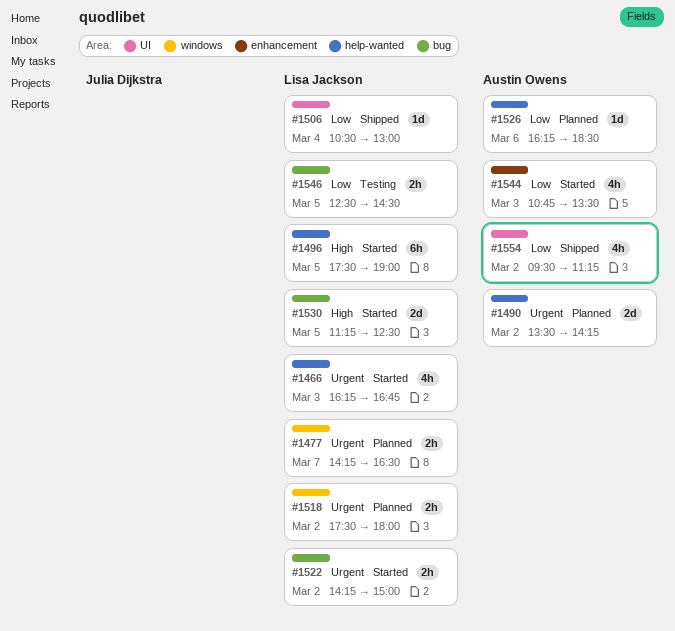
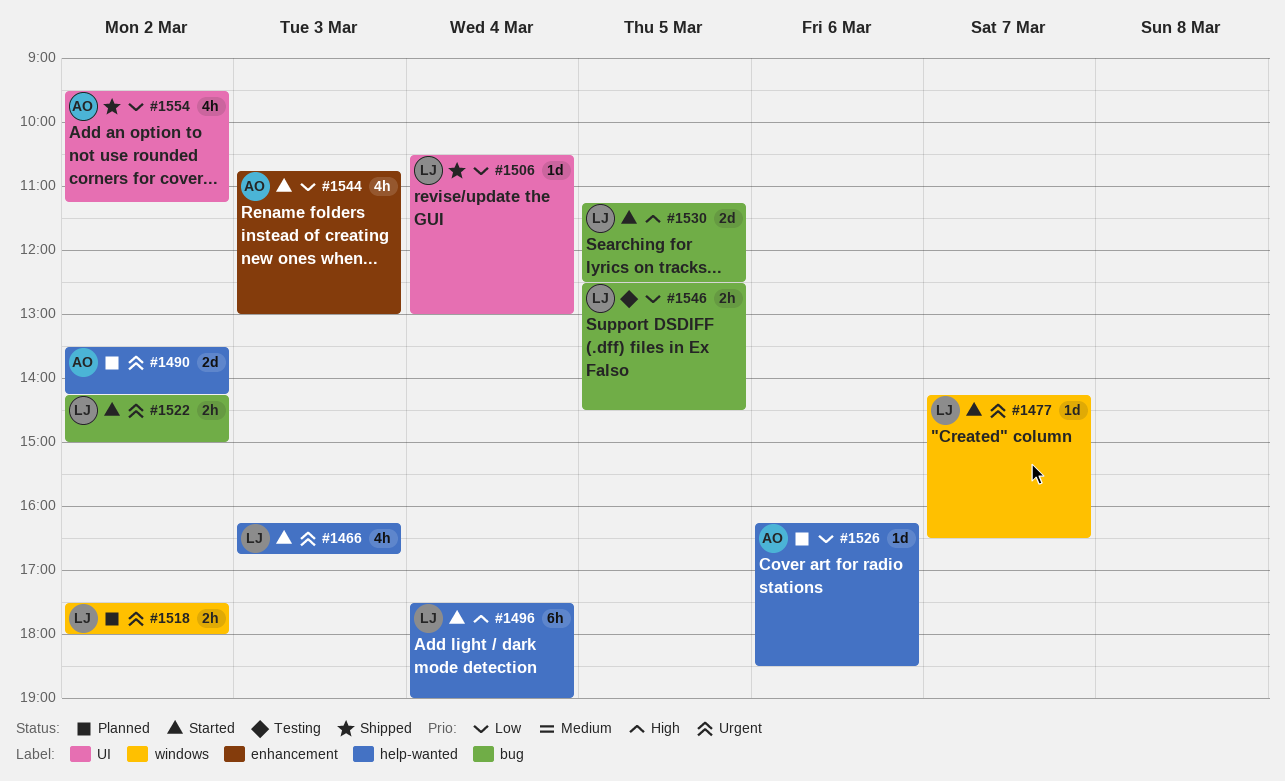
#1477, status: Planned -> Started
#1477, estimate: 2h -> 1d
#1496, day: Mar 5 -> Mar 4
#1544, ends: 13:30 -> 13:00

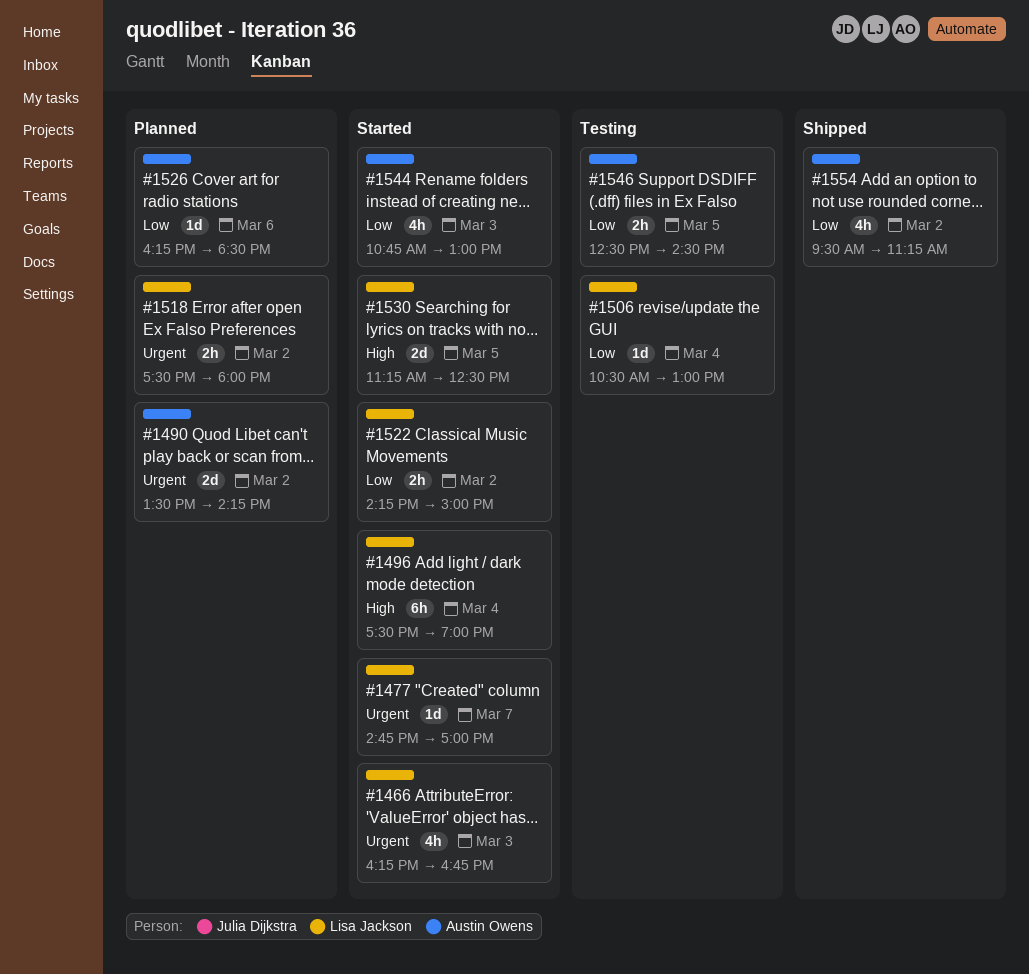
#1477, begins: 14:15 -> 14:45
#1477, ends: 16:30 -> 17:00
#1506, status: Shipped -> Testing
#1522, priority: Urgent -> Low
#1546, owner: Lisa Jackson -> Austin Owens

